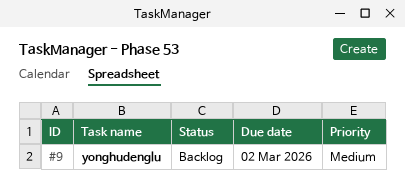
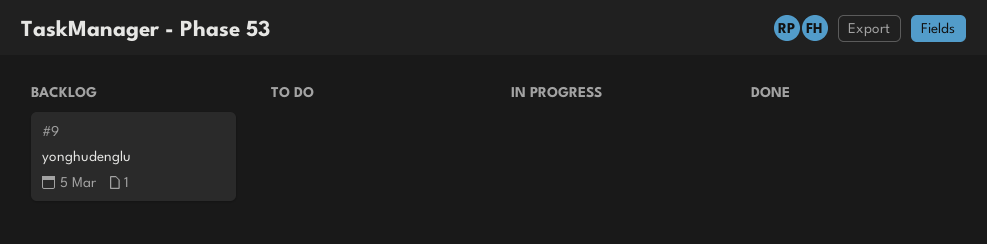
#9, due: Mar 2 -> Mar 5

